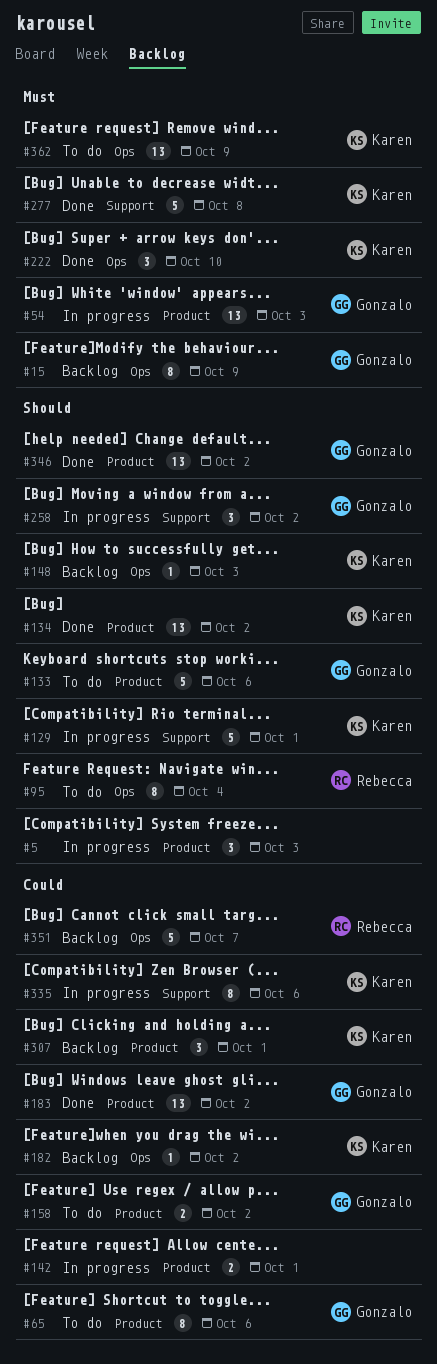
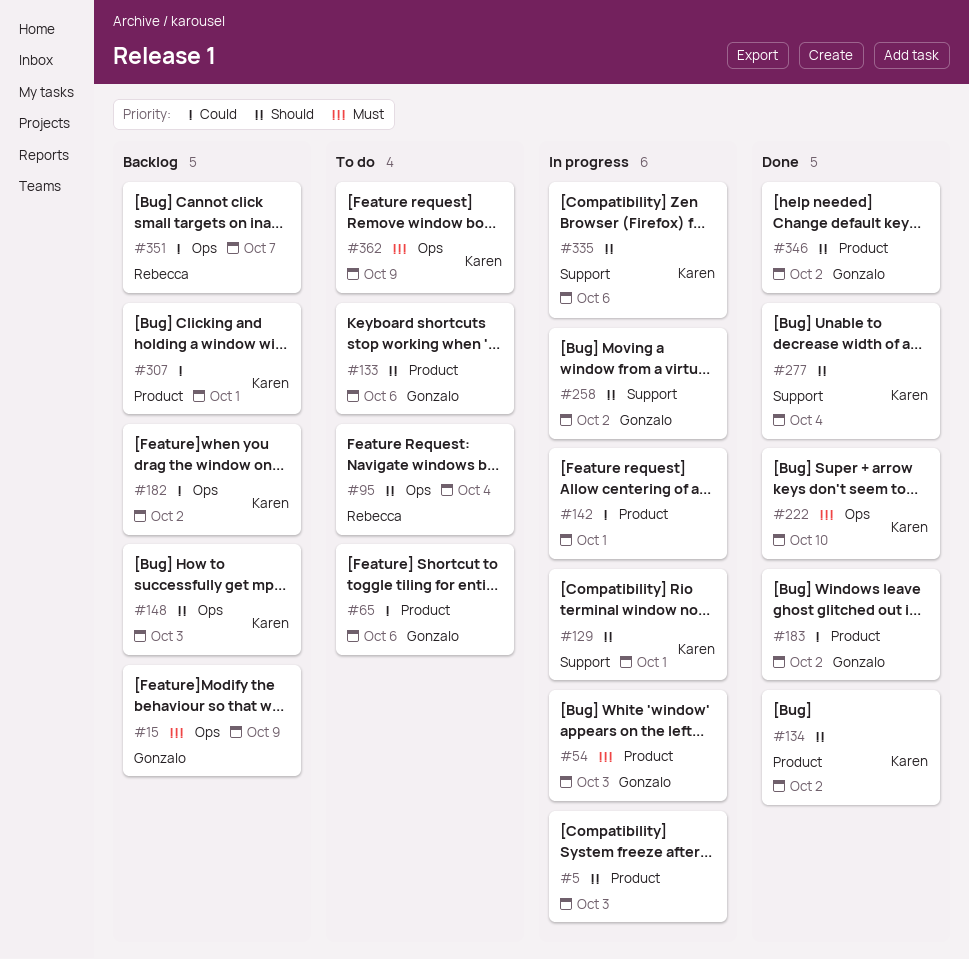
#158: present -> none
#277, priority: Must -> Should
#277, due: Oct 8 -> Oct 4
#335, priority: Could -> Should

